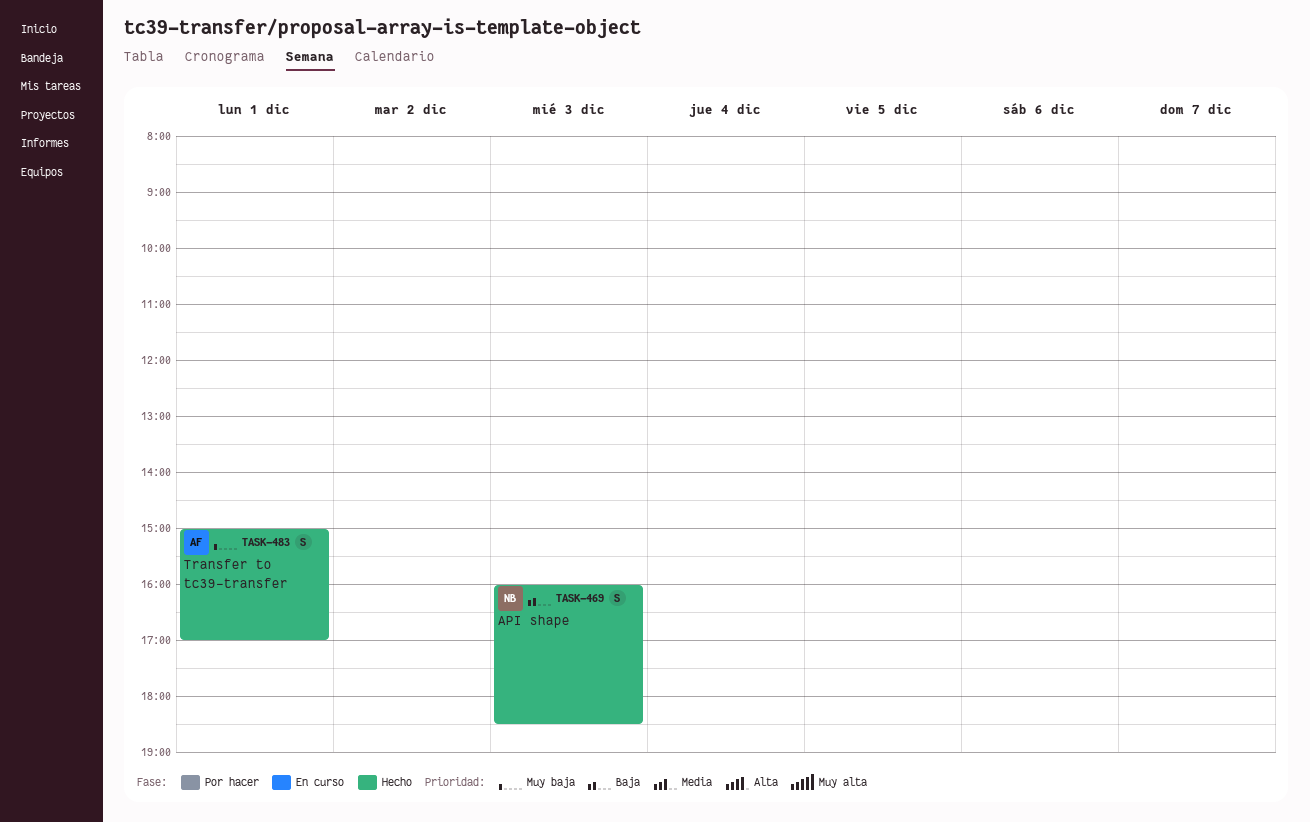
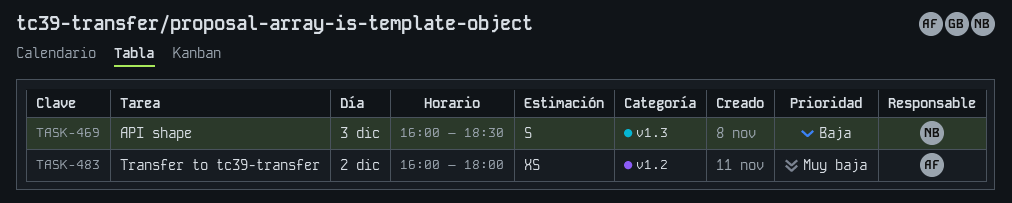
TASK-483, estimate: S -> XS
TASK-483, day: Dec 1 -> Dec 2
TASK-483, begins: 15:00 -> 16:00
TASK-483, ends: 17:00 -> 18:00

